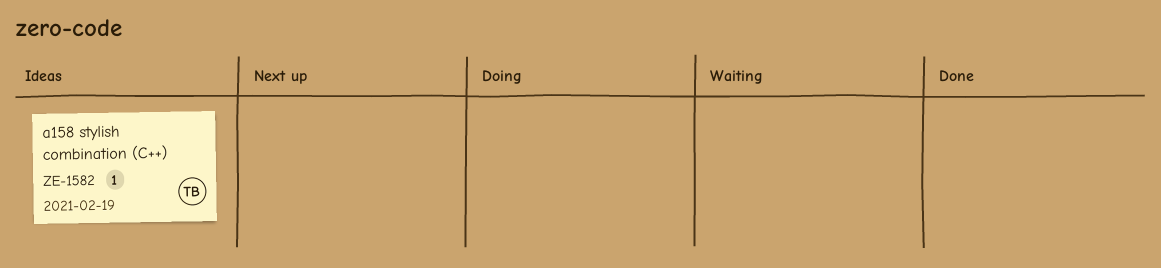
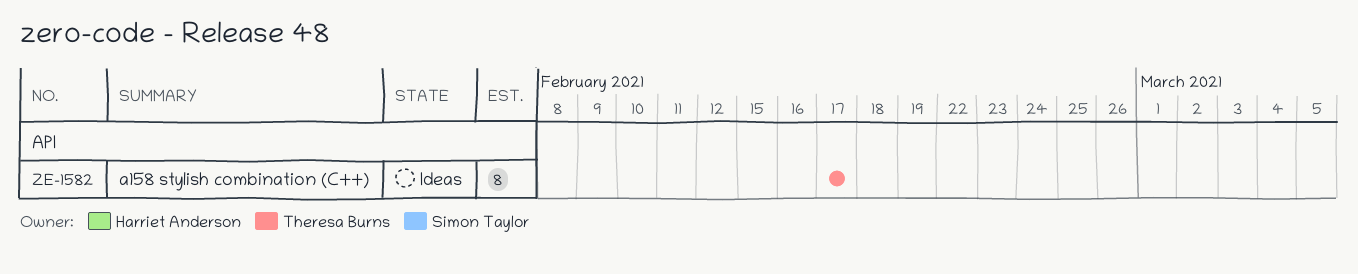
ZE-1582, estimate: 1 -> 8
ZE-1582, due: Feb 19 -> Feb 17

